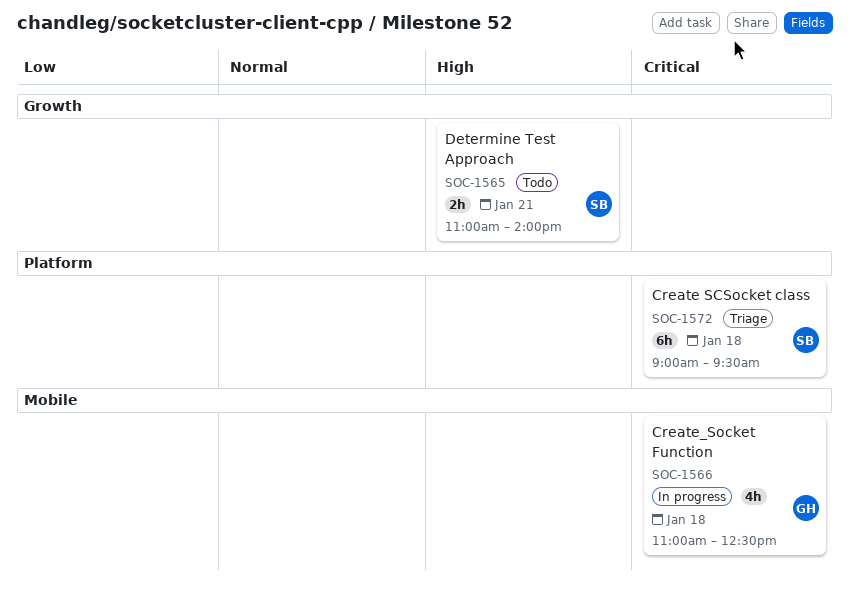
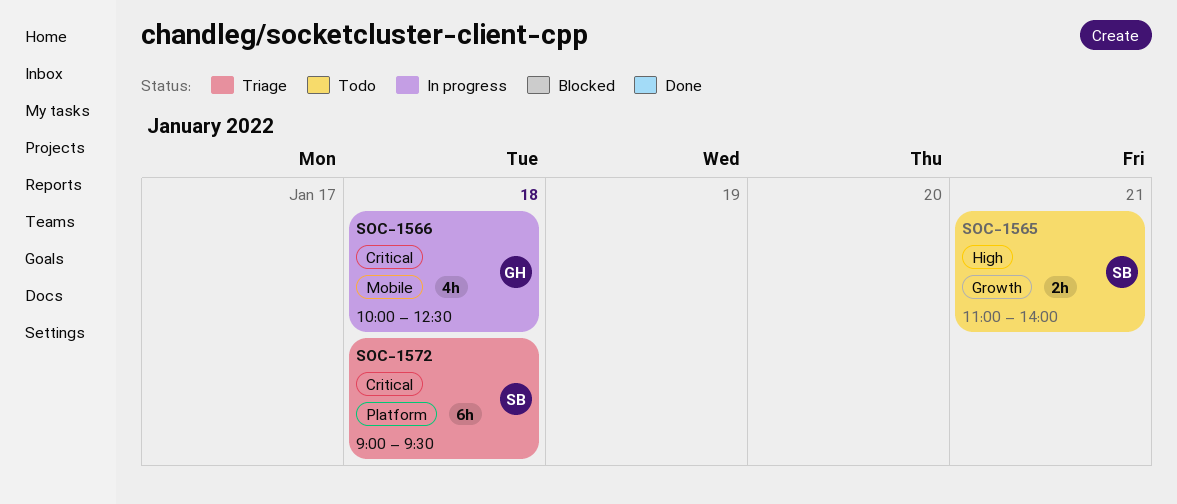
SOC-1566, begins: 11:00 -> 10:00

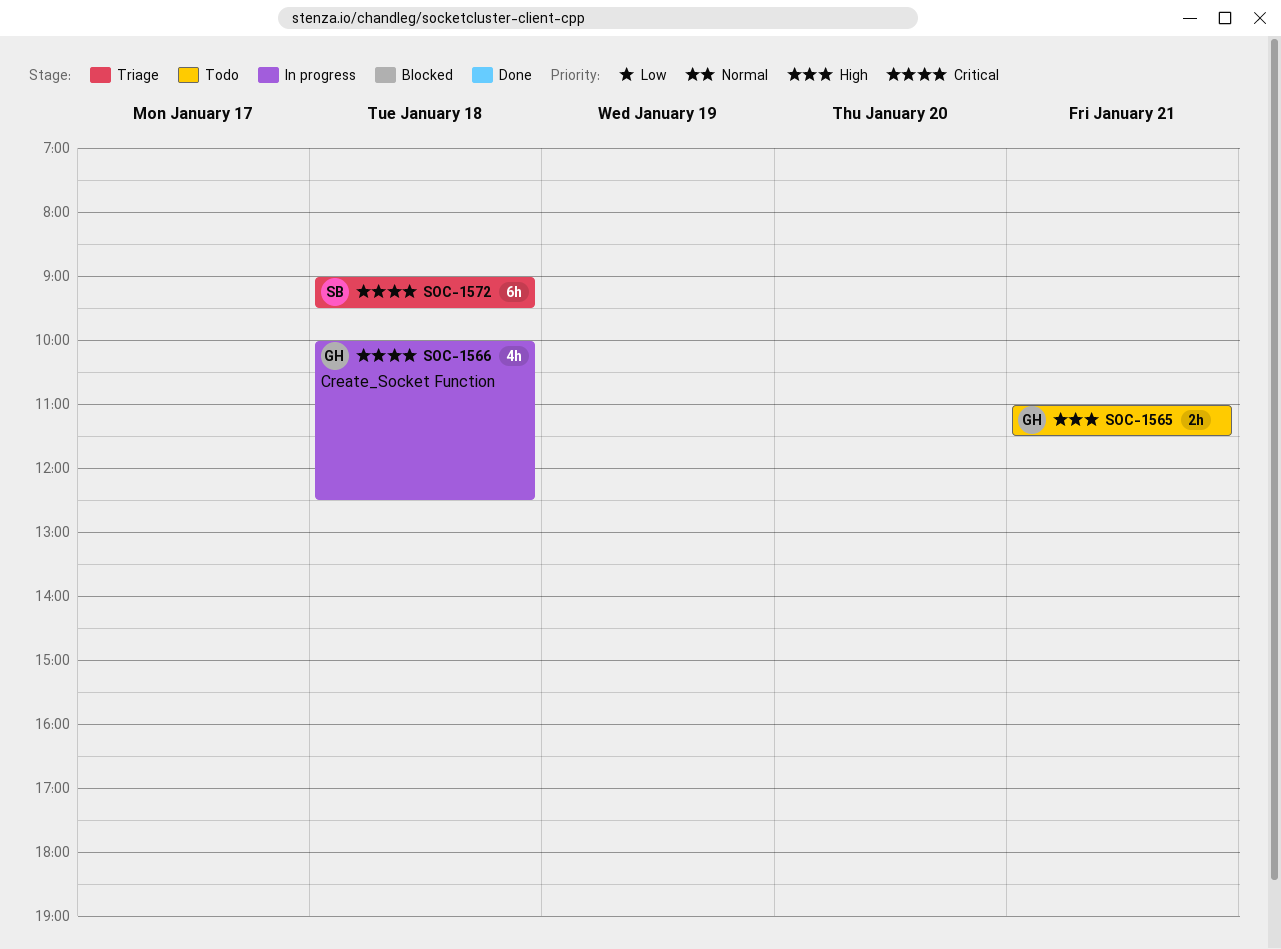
SOC-1565, owner: SB -> GH
SOC-1565, ends: 14:00 -> 11:30

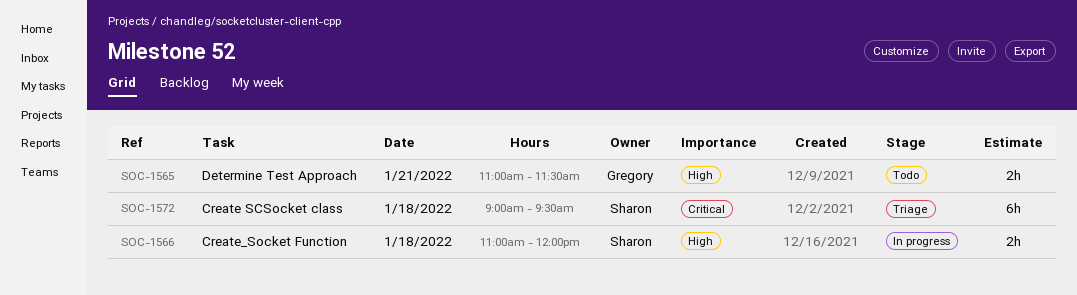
SOC-1566, owner: Gregory -> Sharon
SOC-1566, priority: Critical -> High
SOC-1566, estimate: 4h -> 2h
SOC-1566, begins: 10:00 -> 11:00
SOC-1566, ends: 12:30 -> 12:00

